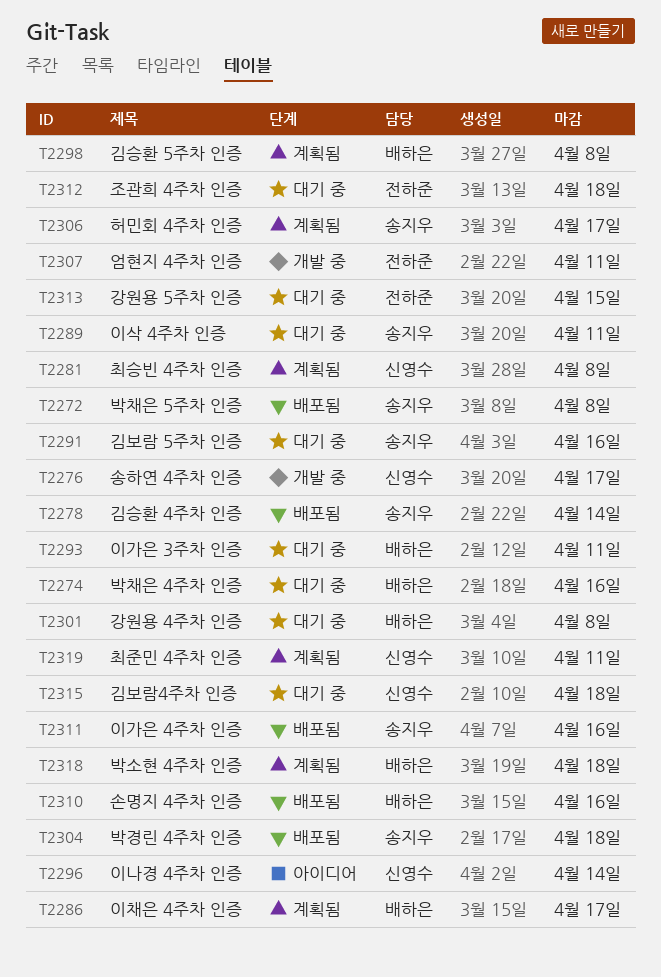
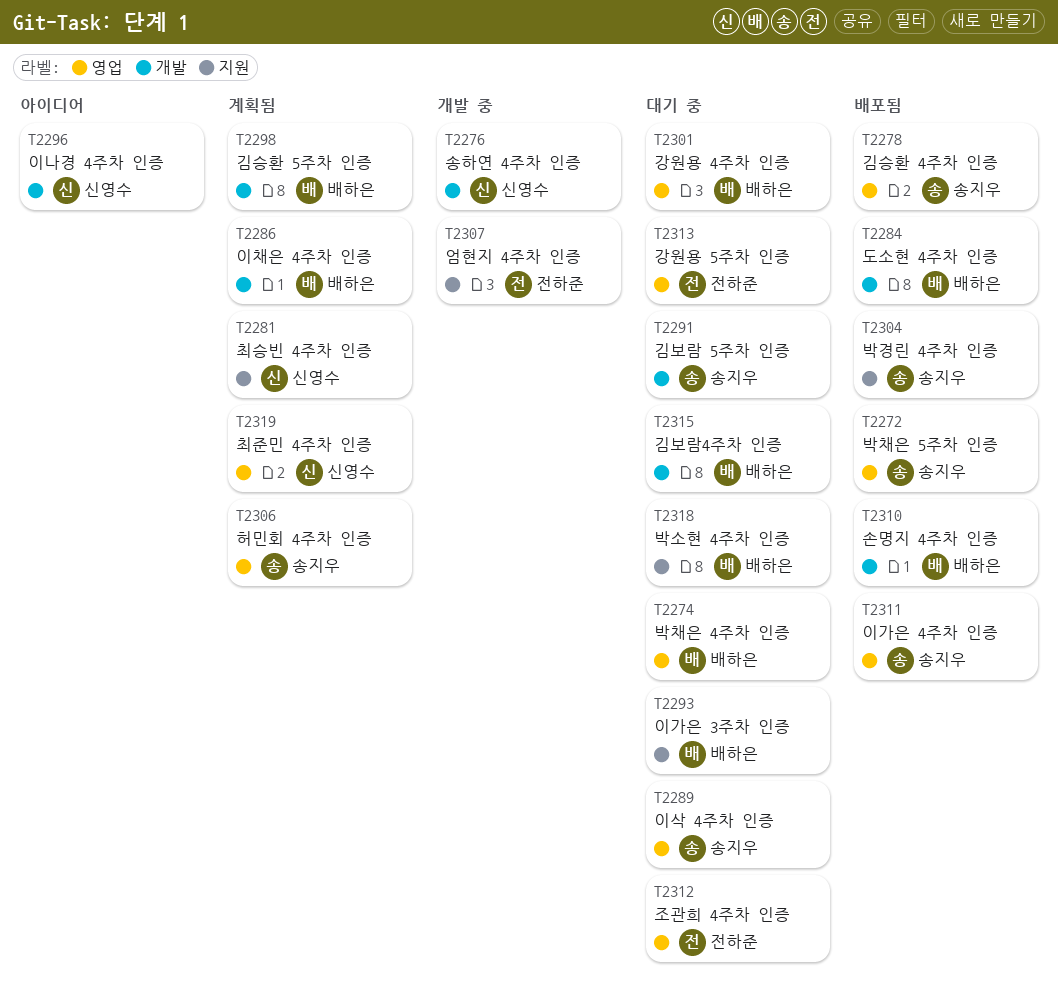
T2284: none -> present
T2315, owner: 신영수 -> 배하은
T2318, status: 계획됨 -> 대기 중

